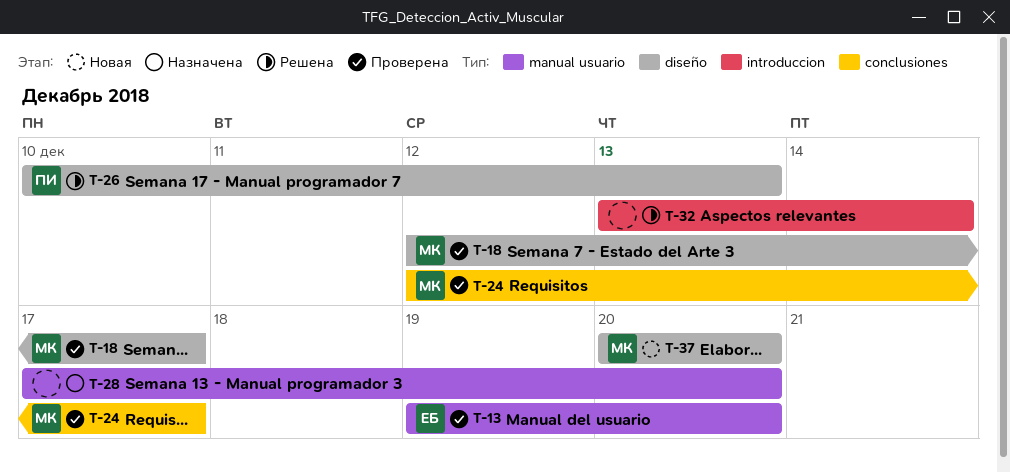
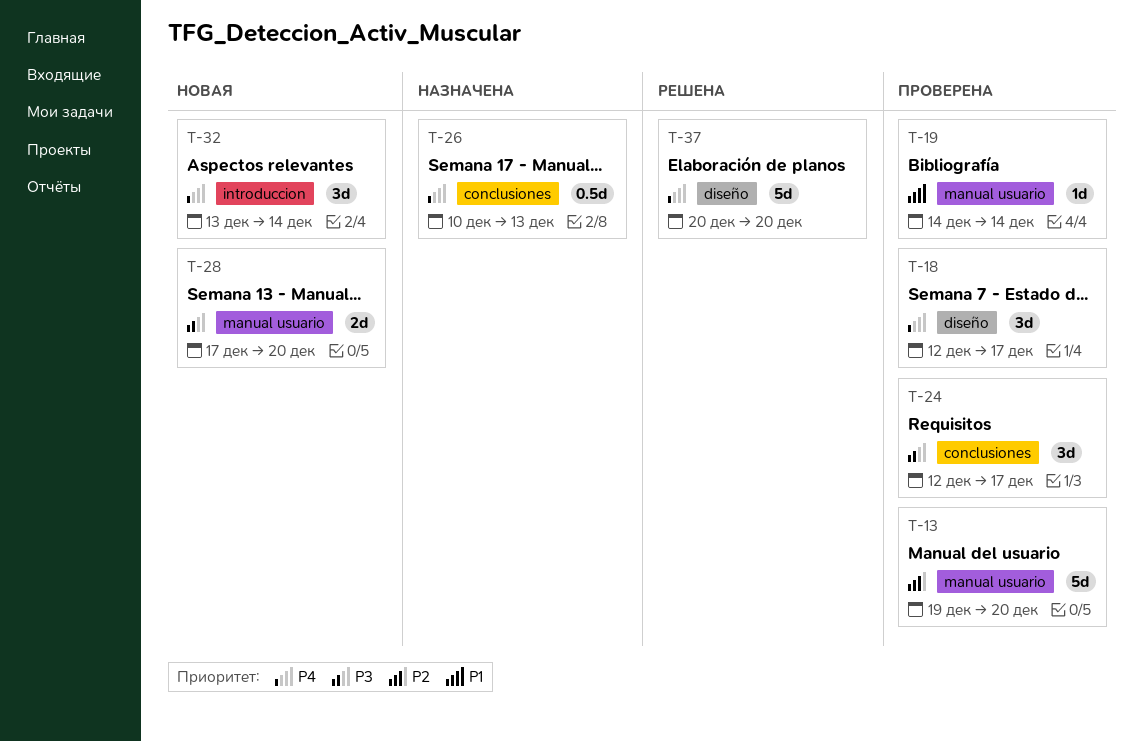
T-19: none -> present
T-26, status: Решена -> Назначена
T-26, label: diseño -> conclusiones
T-28, status: Назначена -> Новая
T-32, status: Решена -> Новая
T-37, status: Новая -> Решена

